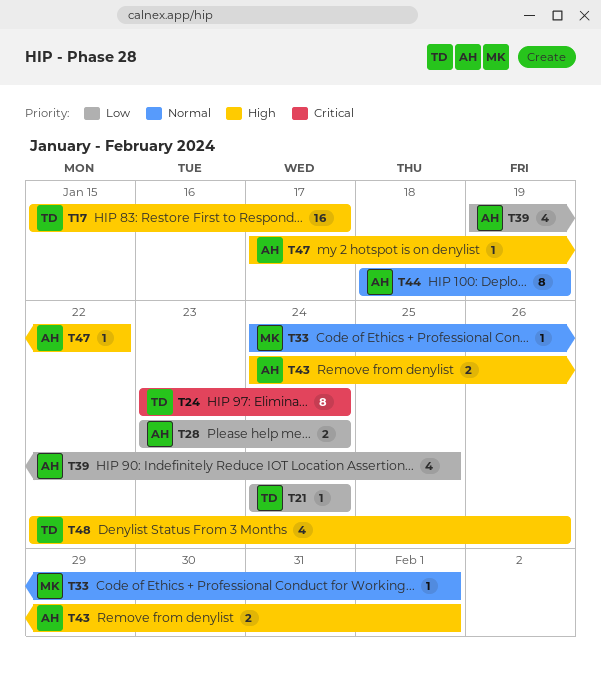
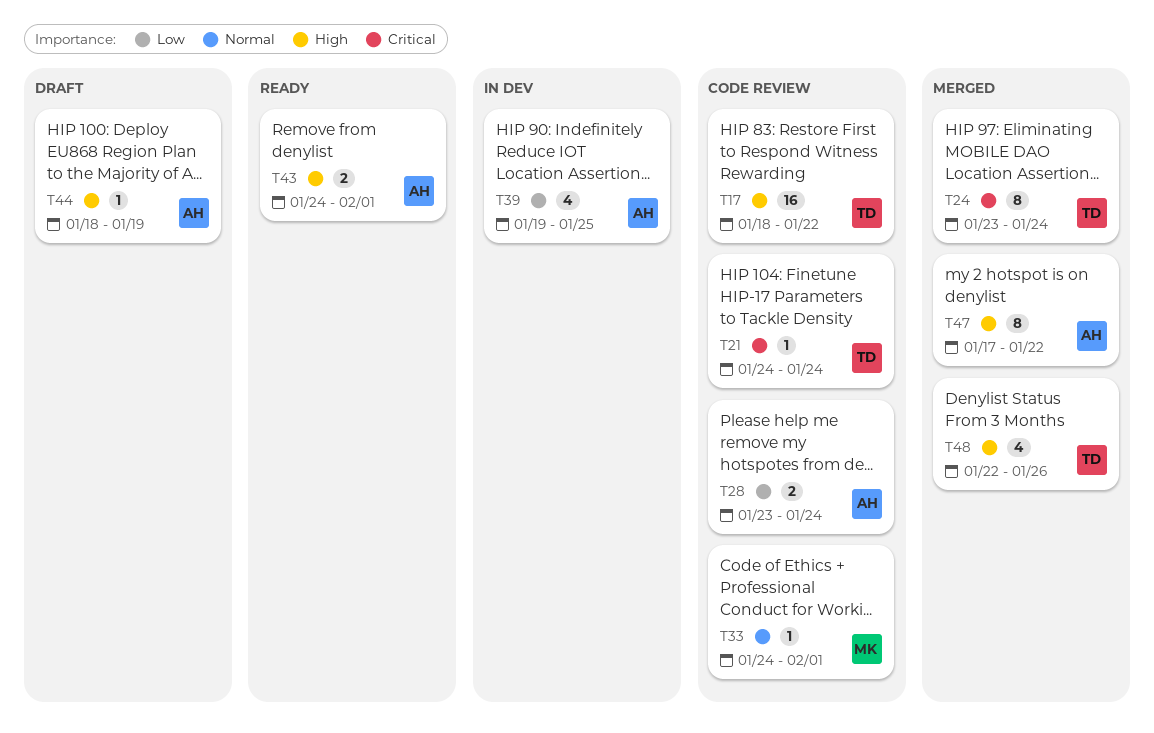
T17, start: Jan 15 -> Jan 18
T17, due: Jan 17 -> Jan 22
T21, priority: Low -> Critical
T44, priority: Normal -> High
T44, estimate: 8 -> 1
T47, estimate: 1 -> 8

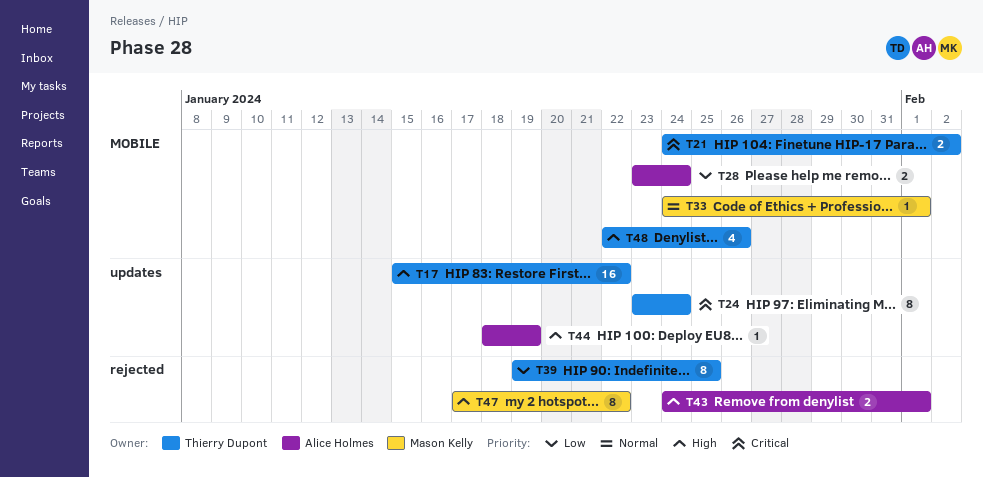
T17, start: Jan 18 -> Jan 15
T21, estimate: 1 -> 2
T21, due: Jan 24 -> Feb 2
T39, owner: Alice Holmes -> Thierry Dupont
T39, estimate: 4 -> 8
T47, owner: Alice Holmes -> Mason Kelly

